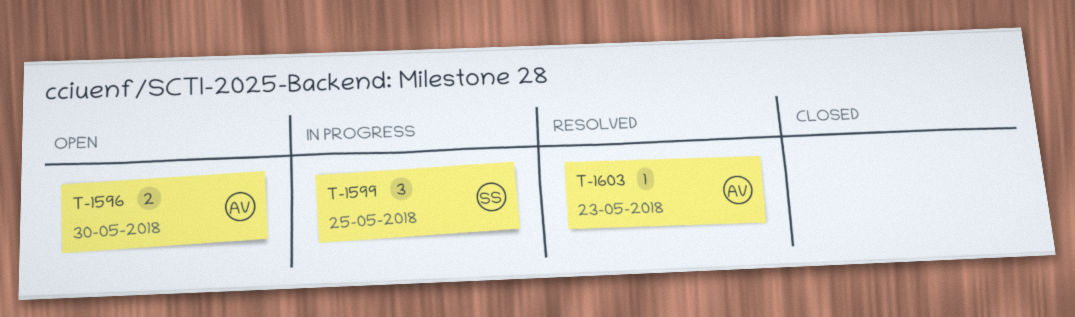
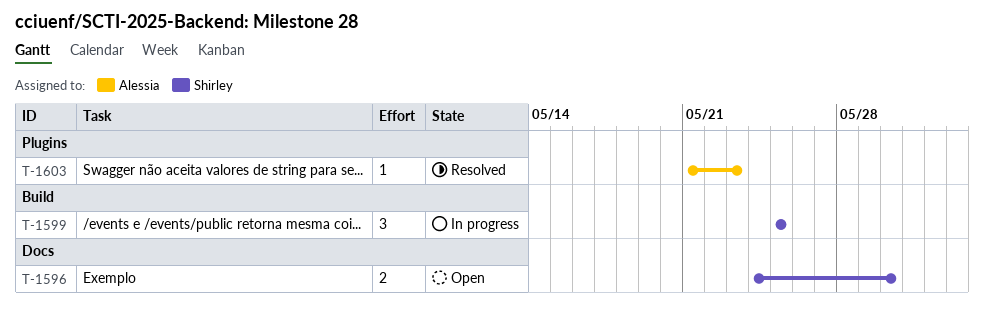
T-1596, owner: Alessia -> Shirley

